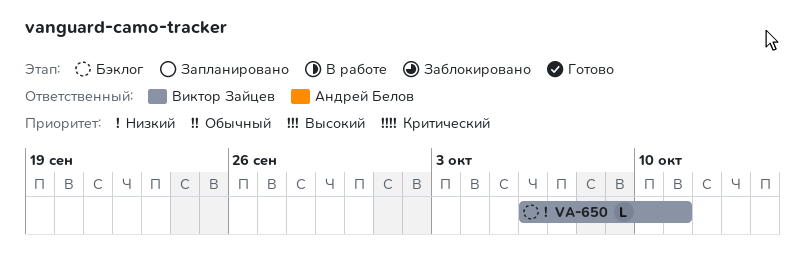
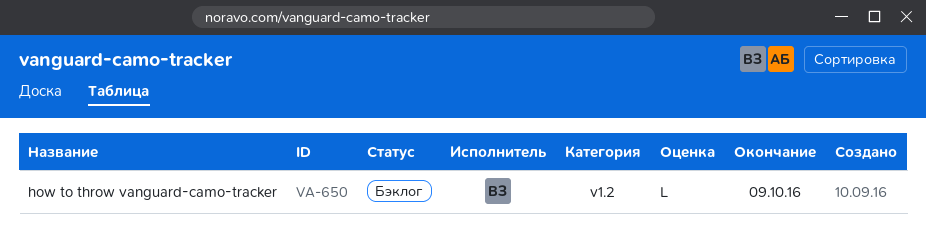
VA-650, due: Oct 11 -> Oct 9

